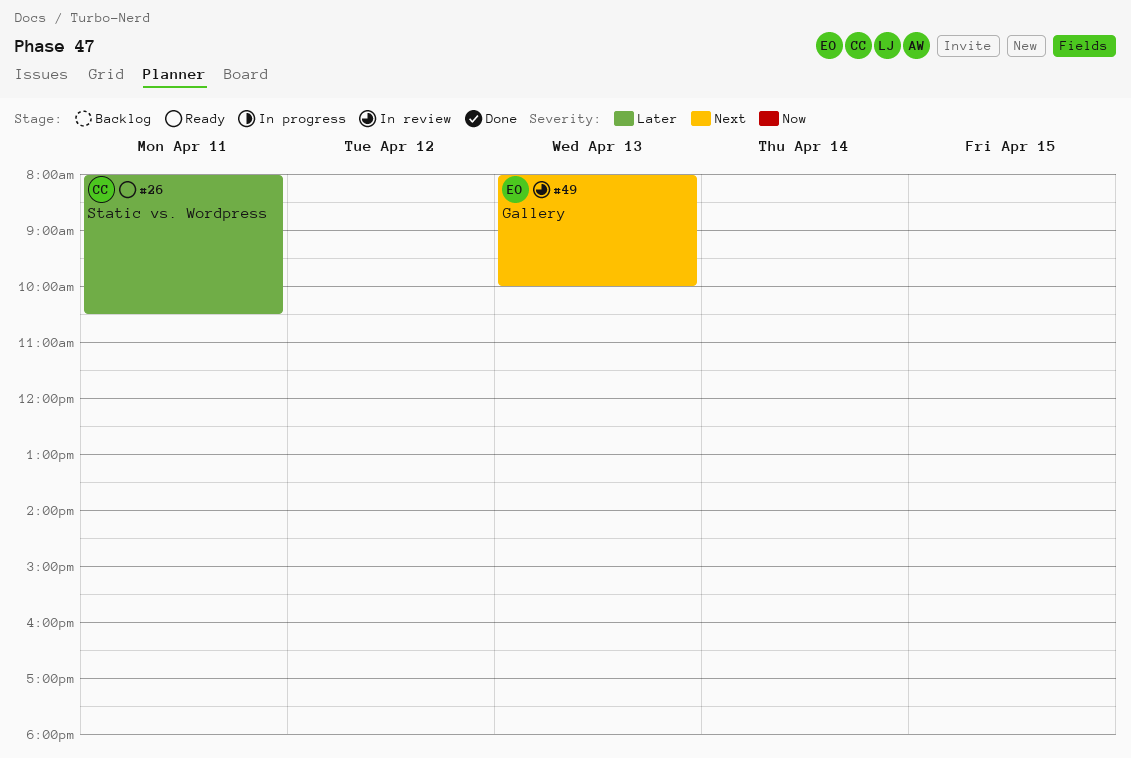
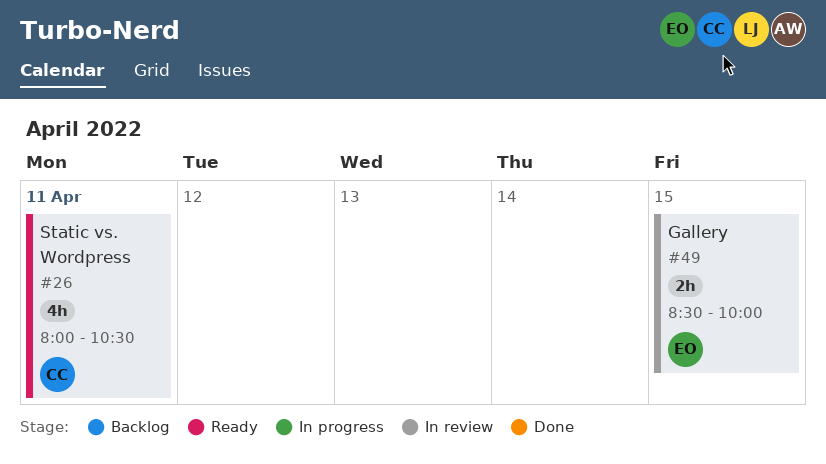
#49, day: Apr 13 -> Apr 15
#49, begins: 08:00 -> 08:30

